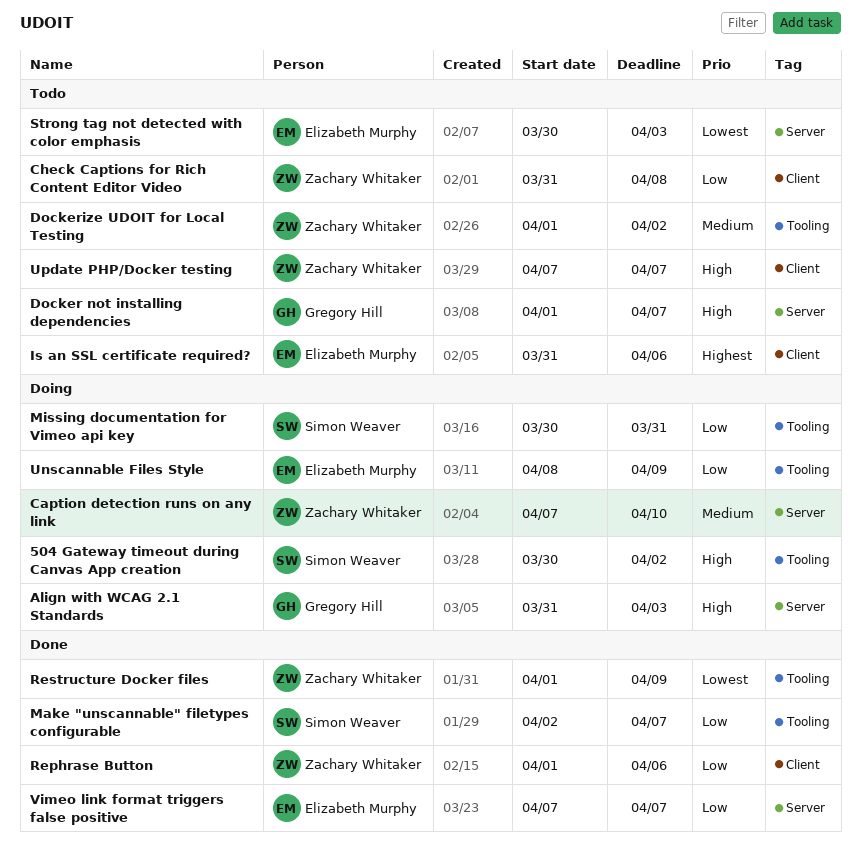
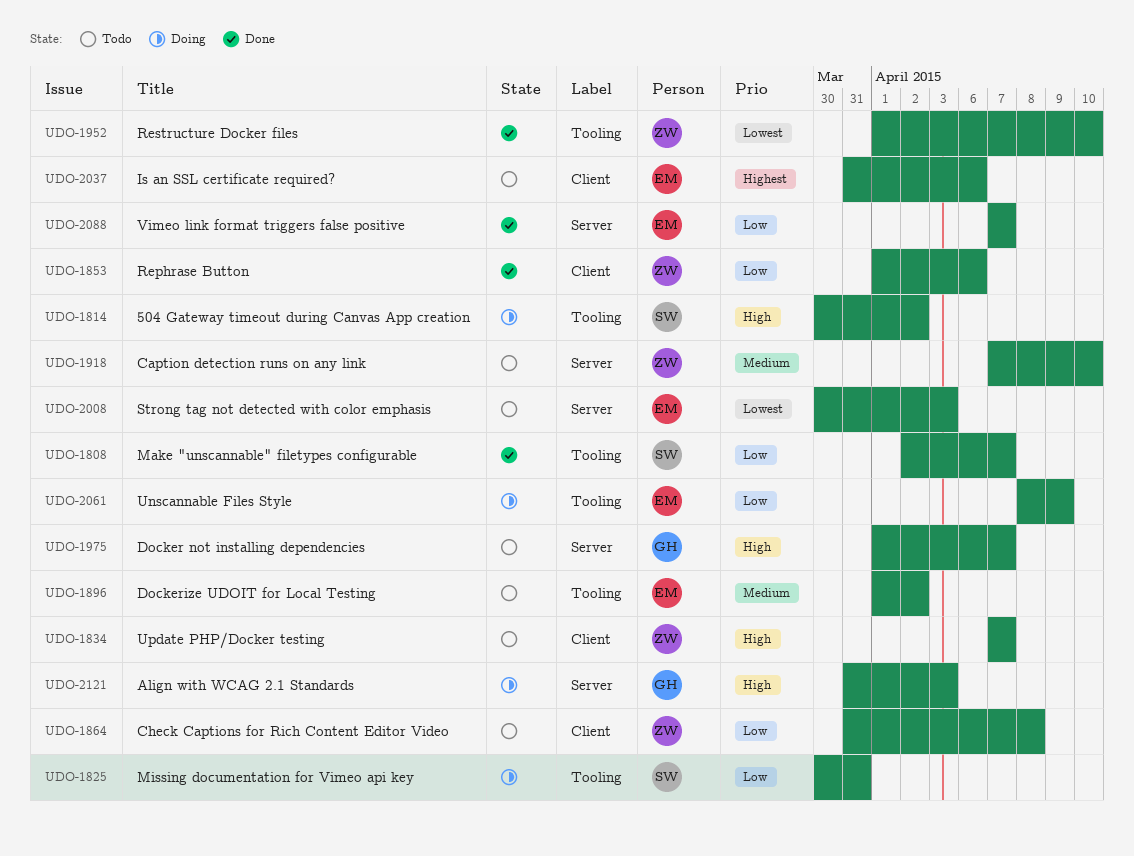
Caption detection runs on any link, status: Doing -> Todo
Dockerize UDOIT for Local Testing, owner: Zachary Whitaker -> Elizabeth Murphy
Restructure Docker files, due: Apr 9 -> Apr 10

